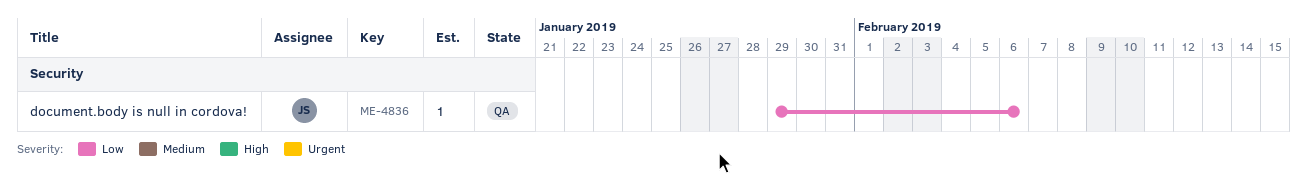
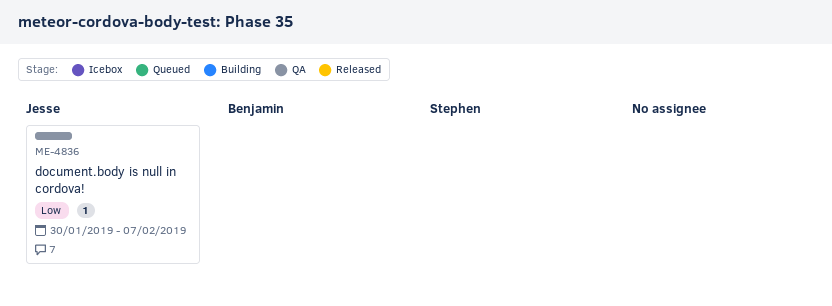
ME-4836, start: Jan 29 -> Jan 30
ME-4836, due: Feb 6 -> Feb 7

